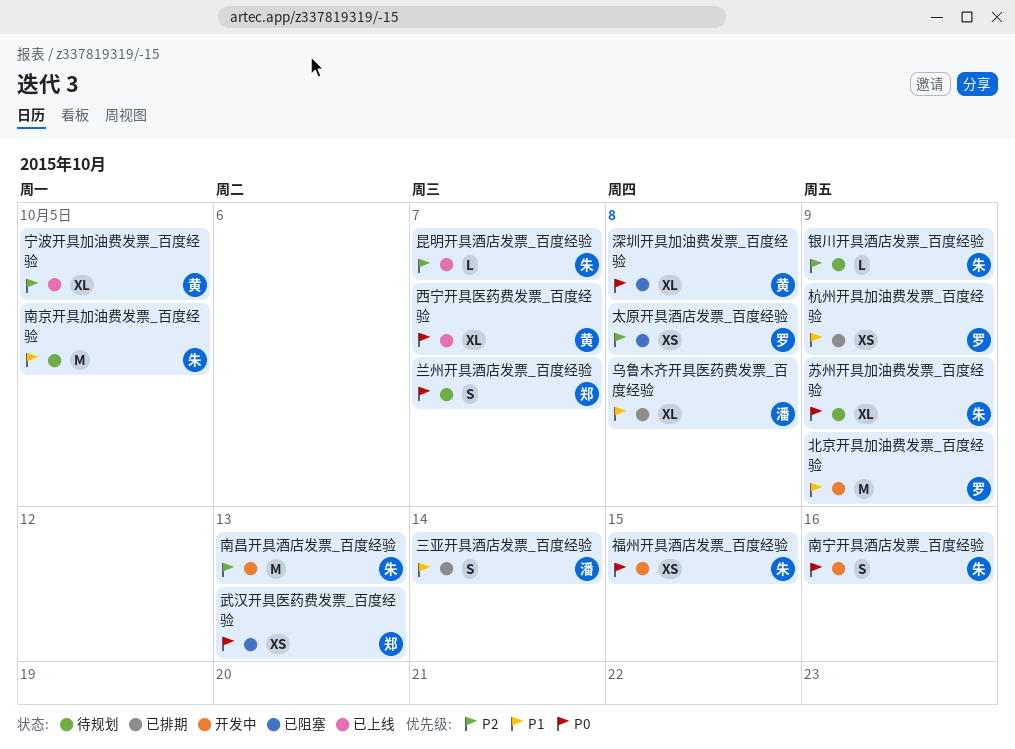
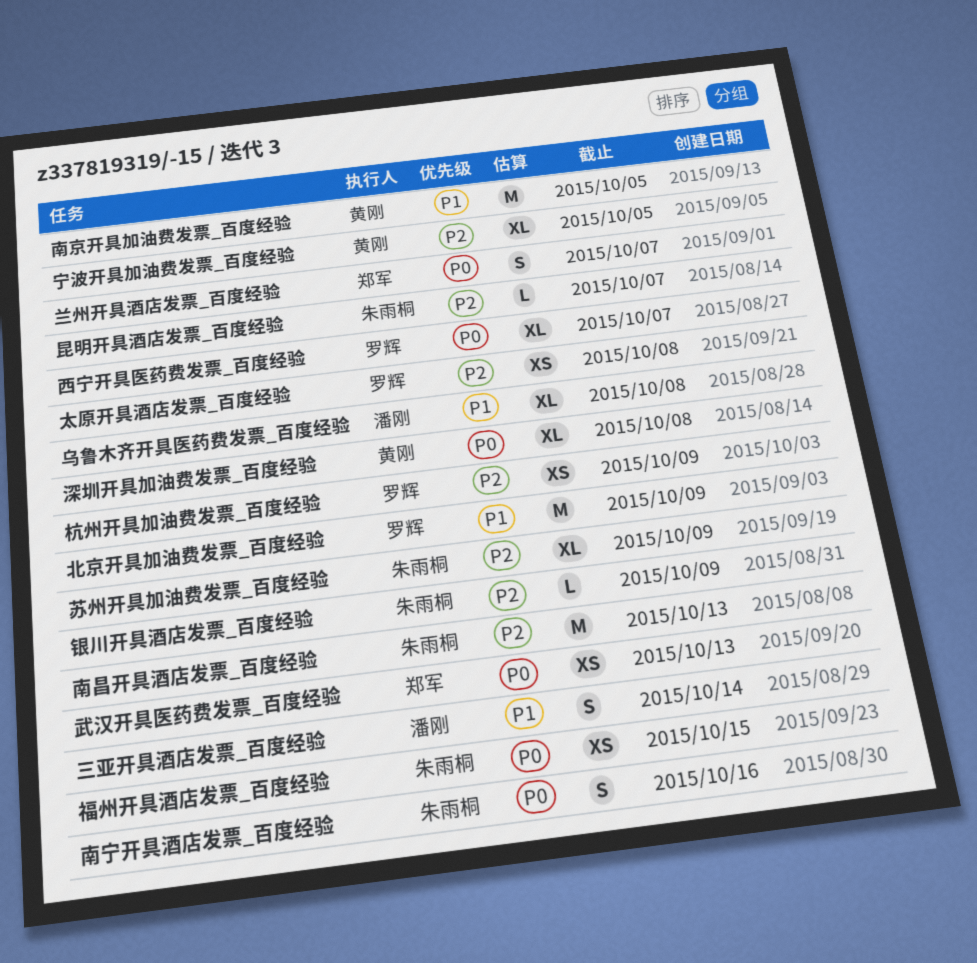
南京开具加油费发票_百度经验, owner: 朱雨桐 -> 黄刚
杭州开具加油费发票_百度经验, priority: P1 -> P2
苏州开具加油费发票_百度经验, priority: P0 -> P2
西宁开具医药费发票_百度经验, owner: 黄刚 -> 罗辉

